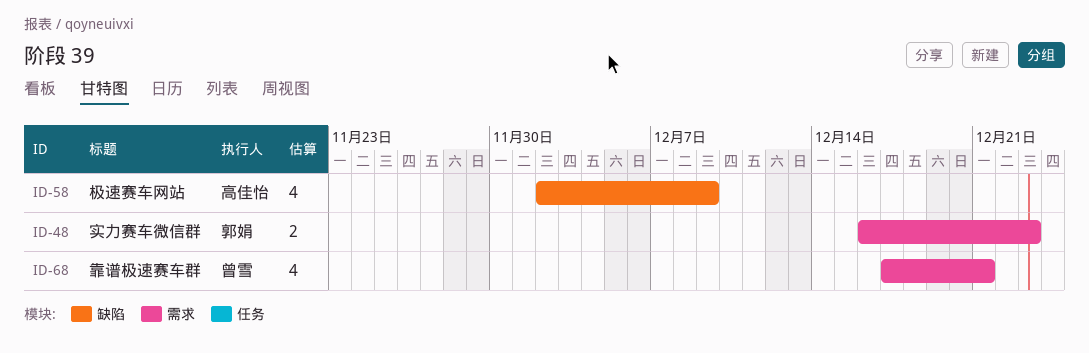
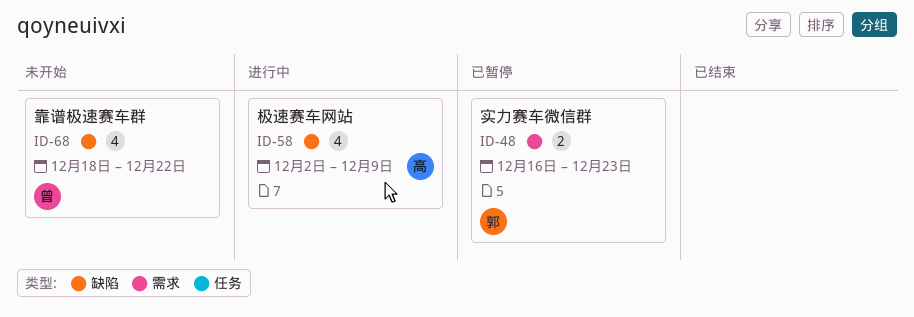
ID-68, label: 需求 -> 缺陷
ID-68, start: Dec 17 -> Dec 18
ID-68, due: Dec 21 -> Dec 22

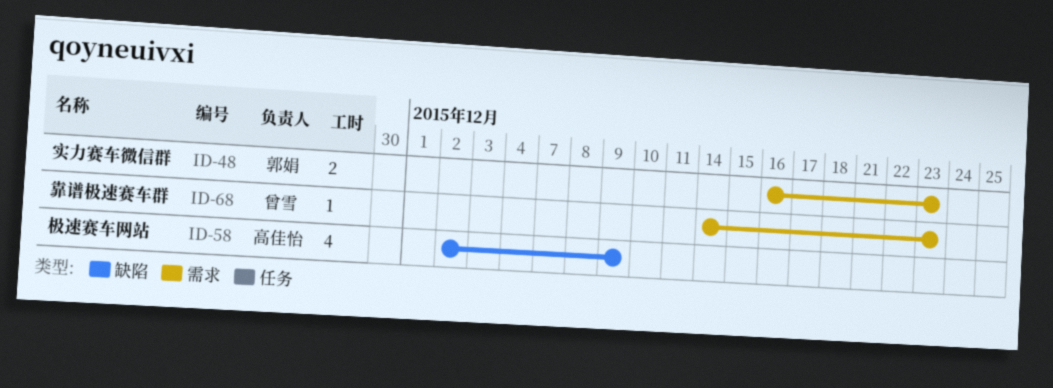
ID-68, label: 缺陷 -> 需求
ID-68, estimate: 4 -> 1
ID-68, start: Dec 18 -> Dec 14
ID-68, due: Dec 22 -> Dec 23

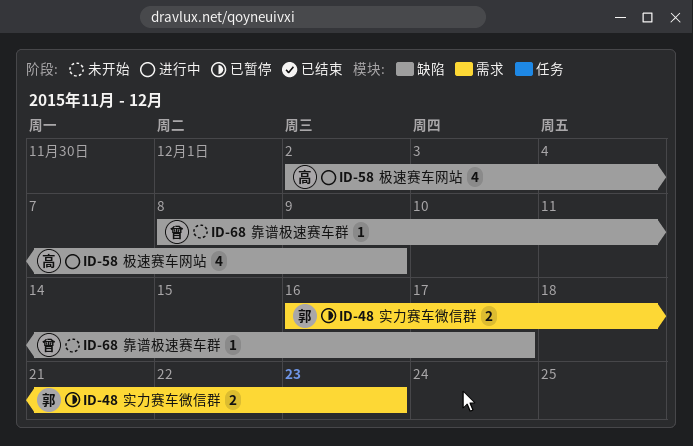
ID-68, label: 需求 -> 缺陷
ID-68, start: Dec 14 -> Dec 8
ID-68, due: Dec 23 -> Dec 17

